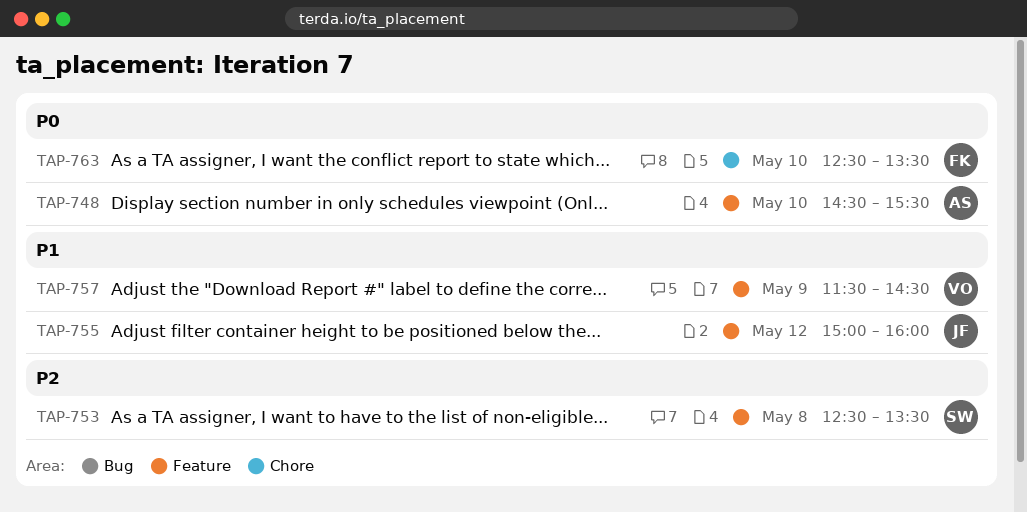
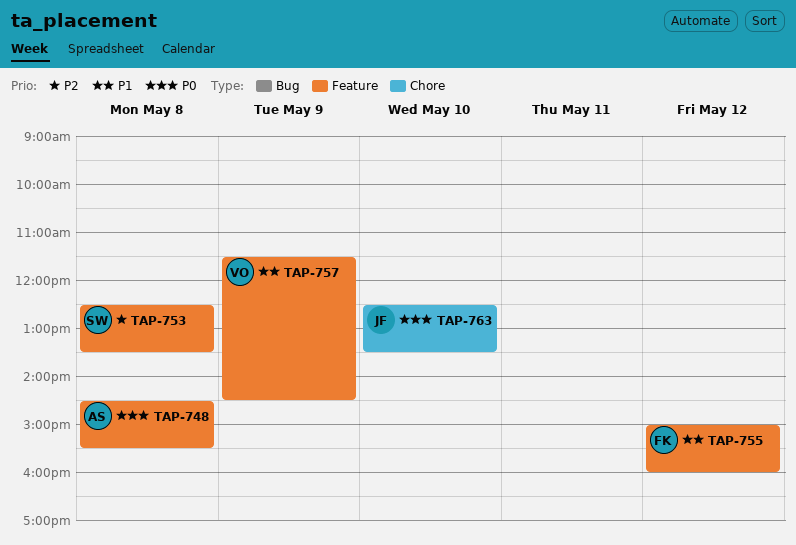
TAP-748, day: May 10 -> May 8
TAP-755, owner: JF -> FK
TAP-763, owner: FK -> JF

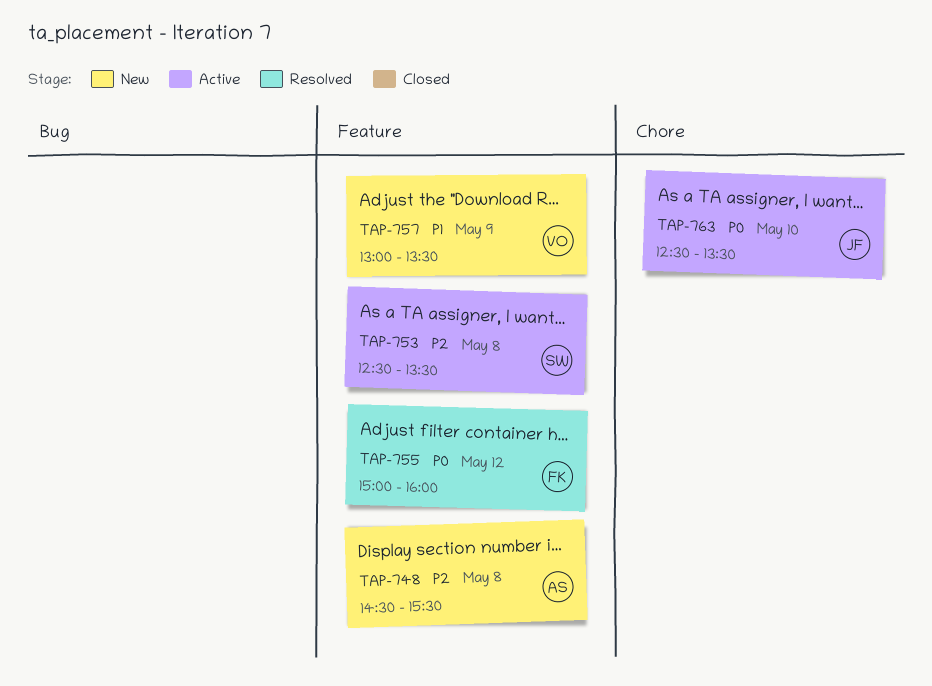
TAP-748, priority: P0 -> P2
TAP-755, priority: P1 -> P0
TAP-757, begins: 11:30 -> 13:00
TAP-757, ends: 14:30 -> 13:30

